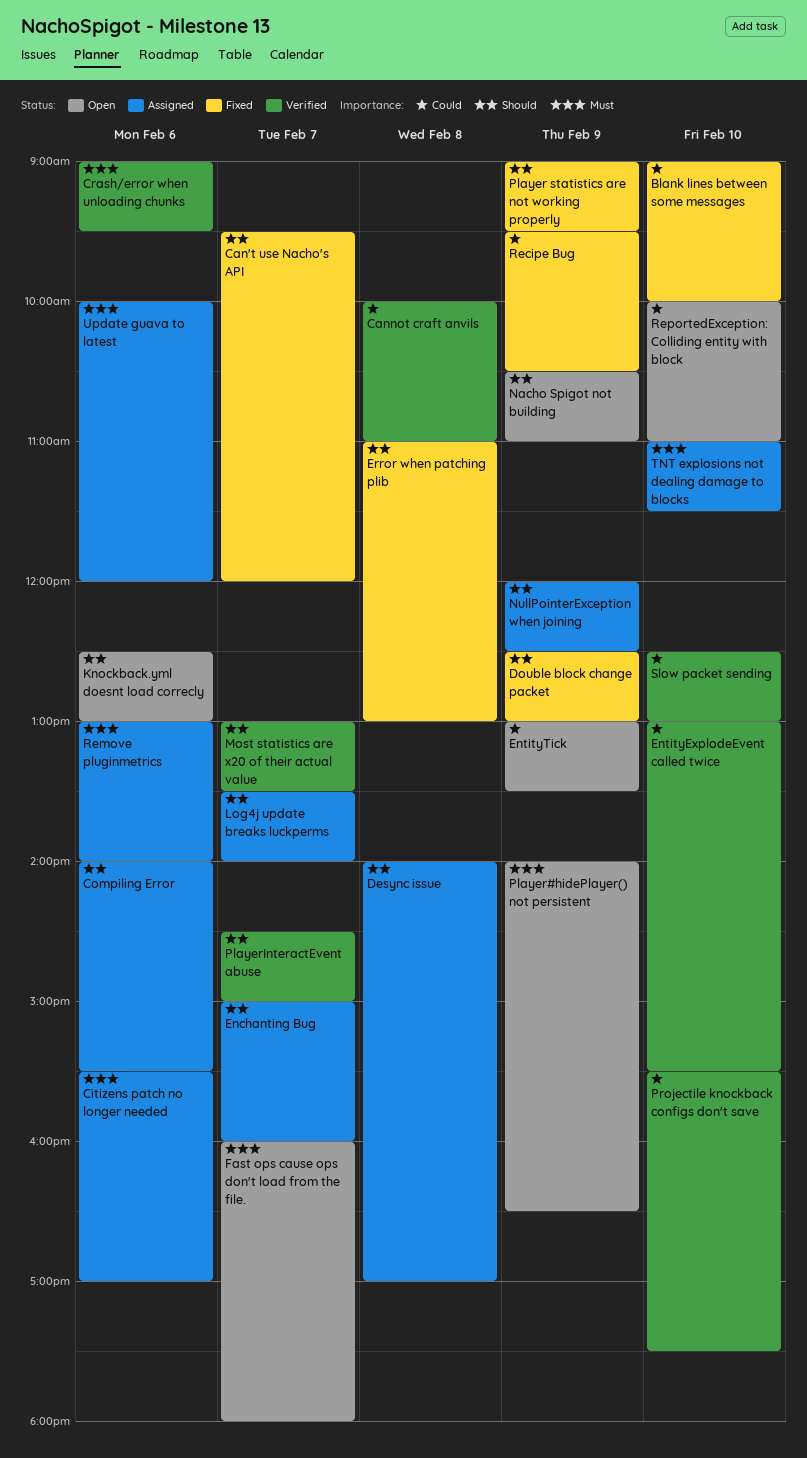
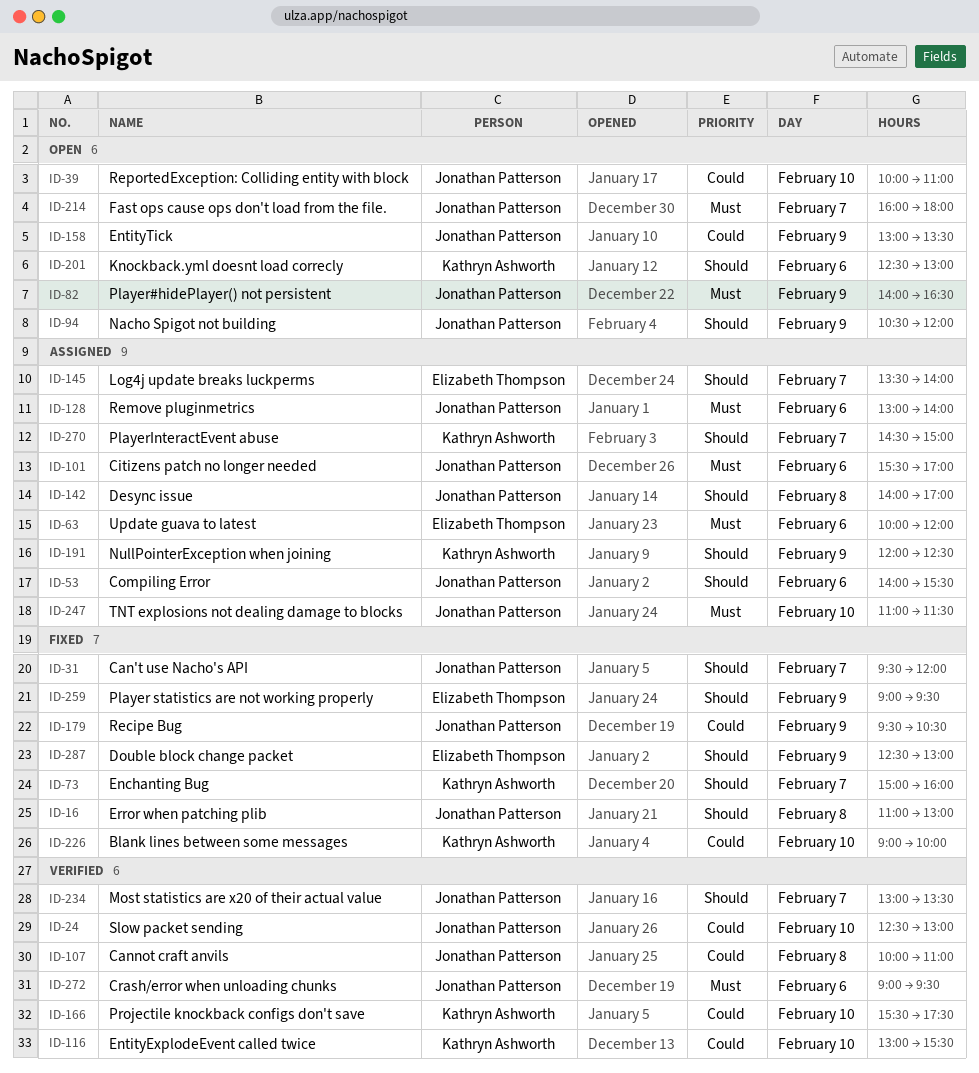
Enchanting Bug, status: Assigned -> Fixed
Nacho Spigot not building, ends: 11:00 -> 12:00
PlayerInteractEvent abuse, status: Verified -> Assigned

